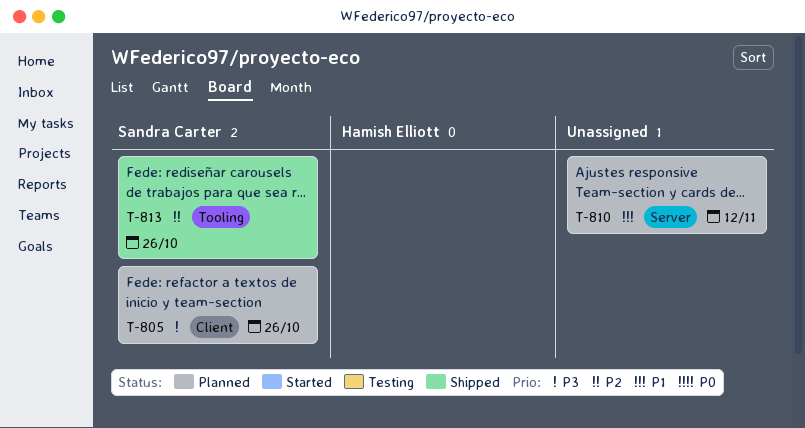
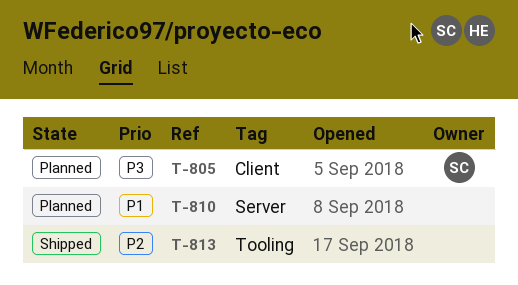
T-813, owner: Sandra Carter -> none

